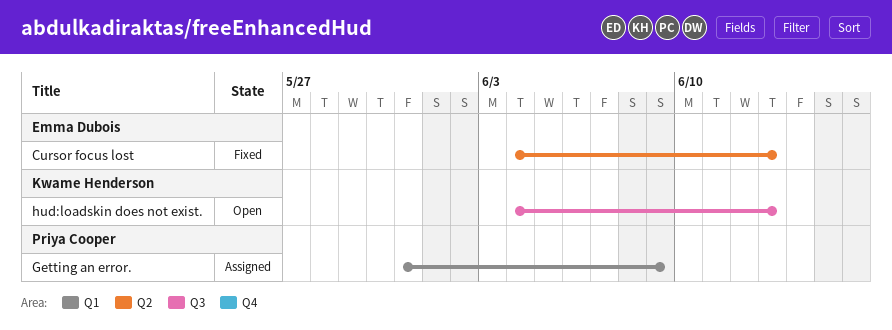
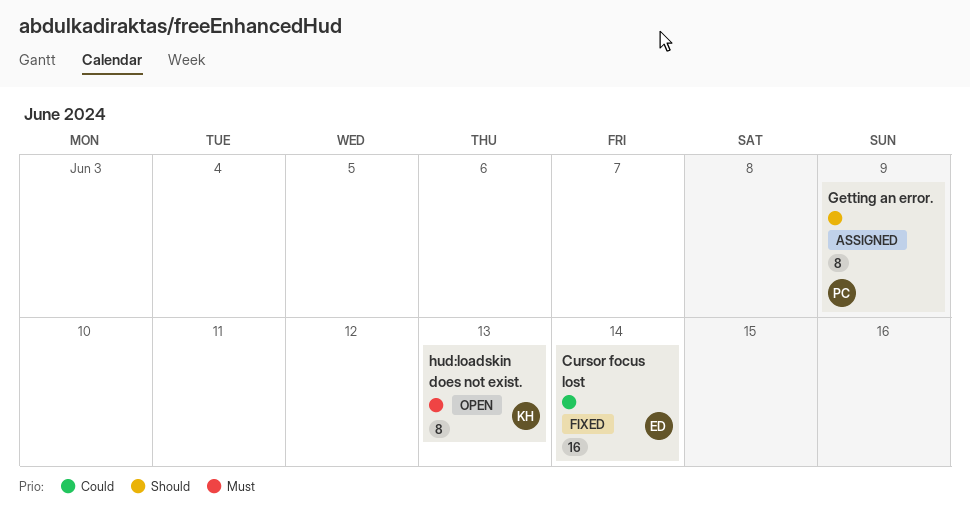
Cursor focus lost, due: Jun 13 -> Jun 14

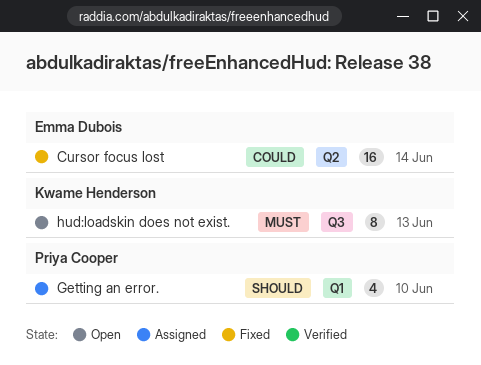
Getting an error., estimate: 8 -> 4
Getting an error., due: Jun 9 -> Jun 10

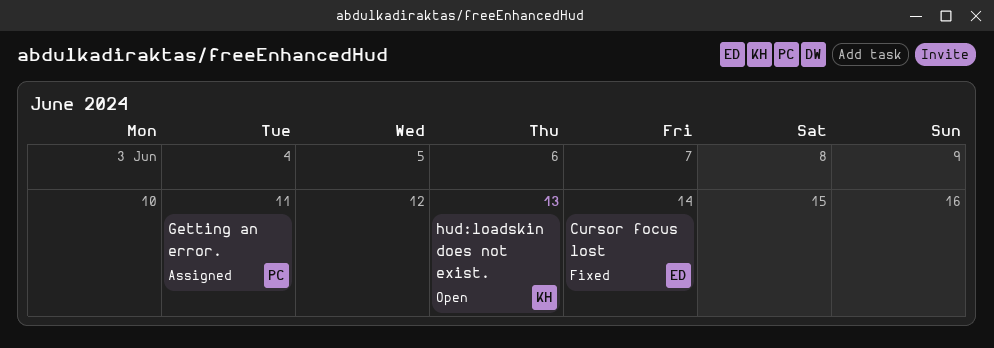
Getting an error., due: Jun 10 -> Jun 11

